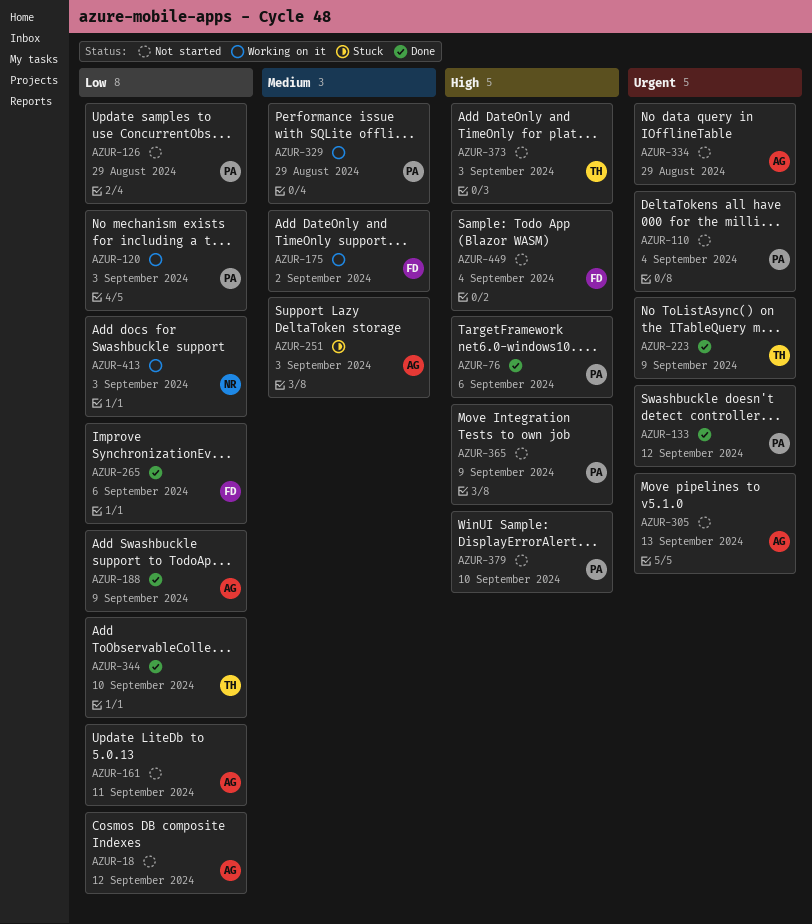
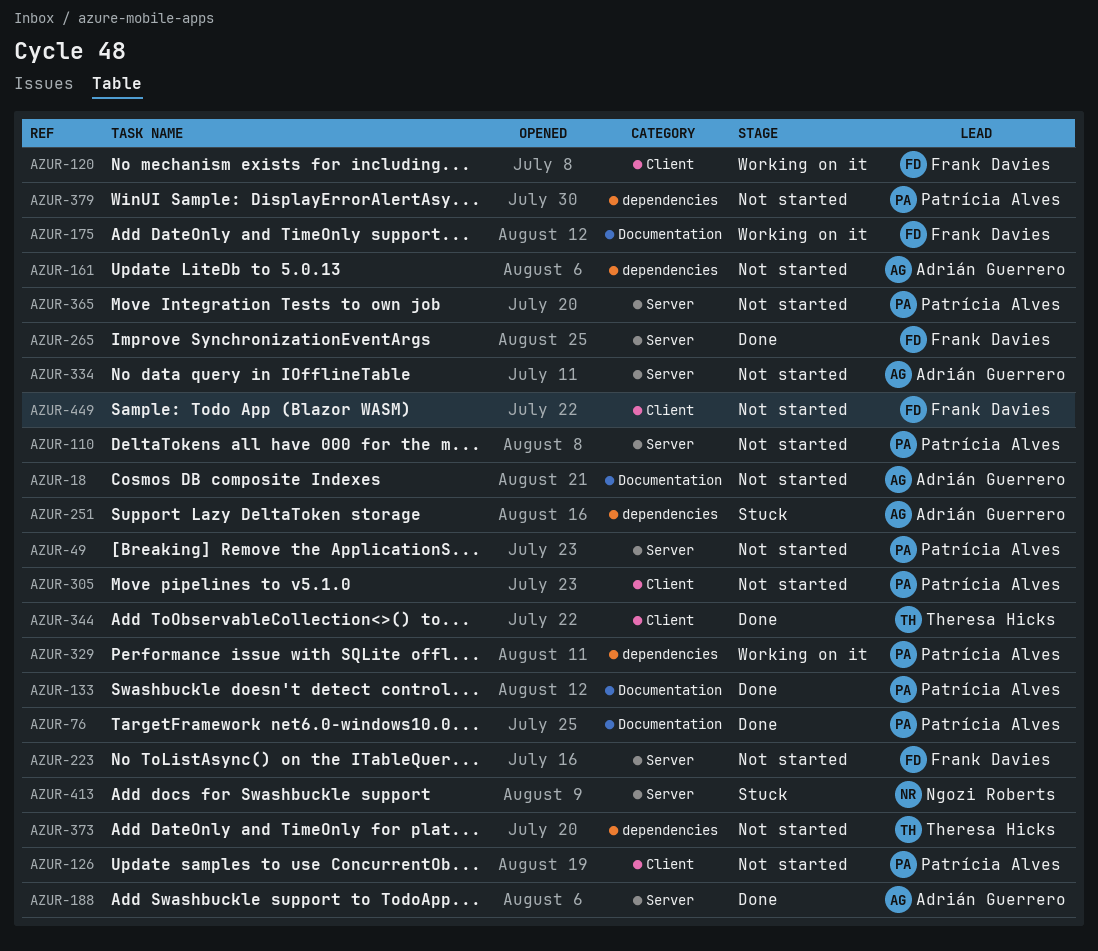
AZUR-49: none -> present
AZUR-120, owner: Patrícia Alves -> Frank Davies
AZUR-223, status: Done -> Not started
AZUR-223, owner: Theresa Hicks -> Frank Davies
AZUR-305, owner: Adrián Guerrero -> Patrícia Alves
AZUR-413, status: Working on it -> Stuck

